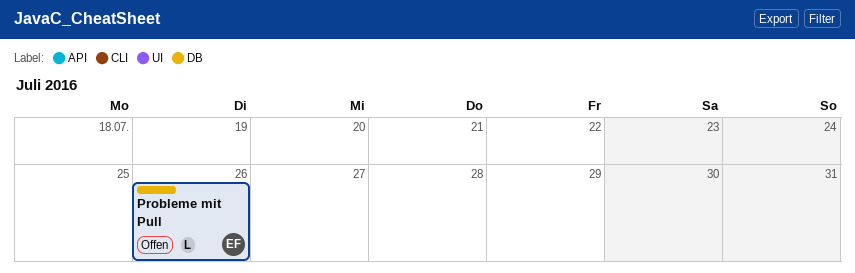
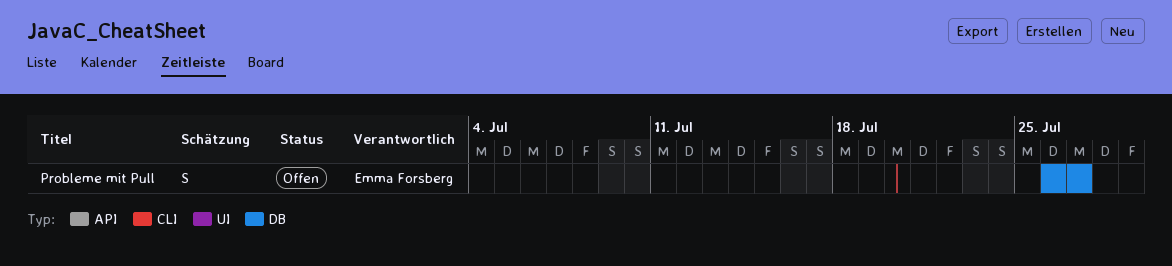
Probleme mit Pull, estimate: L -> S
Probleme mit Pull, due: Jul 26 -> Jul 27

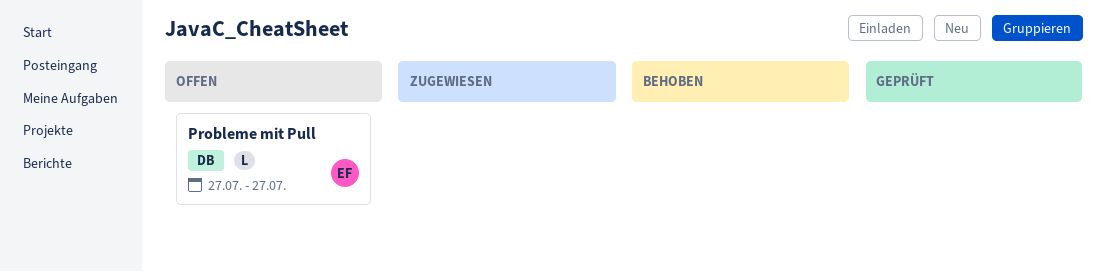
Probleme mit Pull, estimate: S -> L
Probleme mit Pull, start: Jul 26 -> Jul 27

